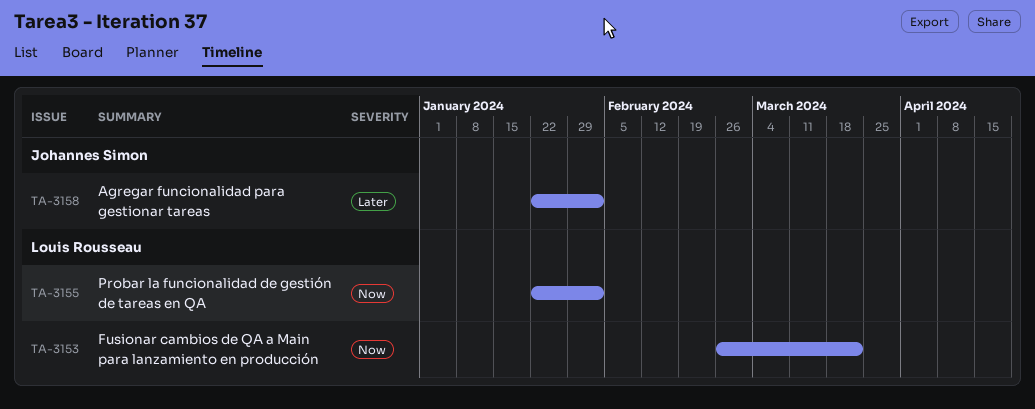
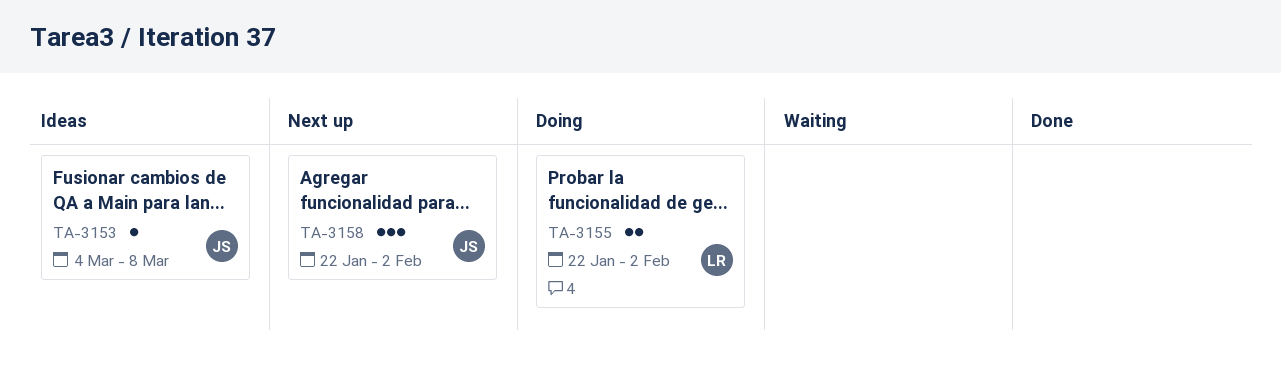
TA-3153, owner: Louis Rousseau -> Johannes Simon
TA-3153, start: Feb 26 -> Mar 4
TA-3153, due: Mar 22 -> Mar 8

